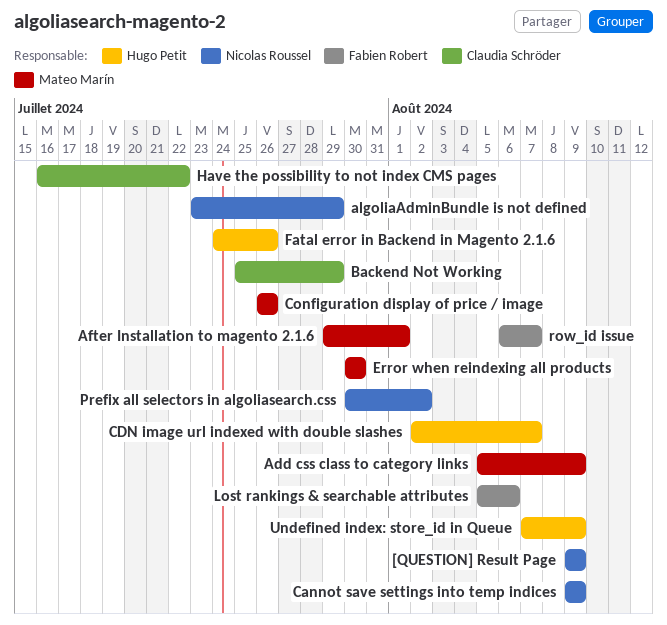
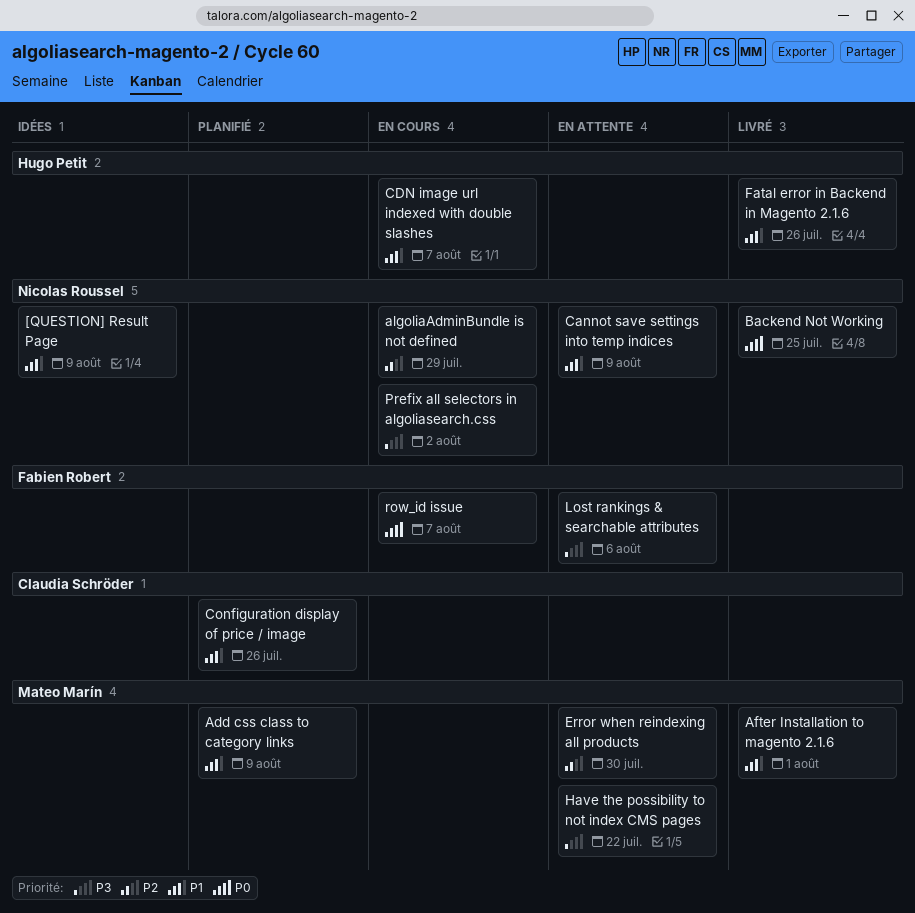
Backend Not Working, owner: Claudia Schröder -> Nicolas Roussel
Backend Not Working, due: Jul 29 -> Jul 25
Configuration display of price / image, owner: Mateo Marín -> Claudia Schröder
Have the possibility to not index CMS pages, owner: Claudia Schröder -> Mateo Marín
Undefined index: store_id in Queue: present -> none

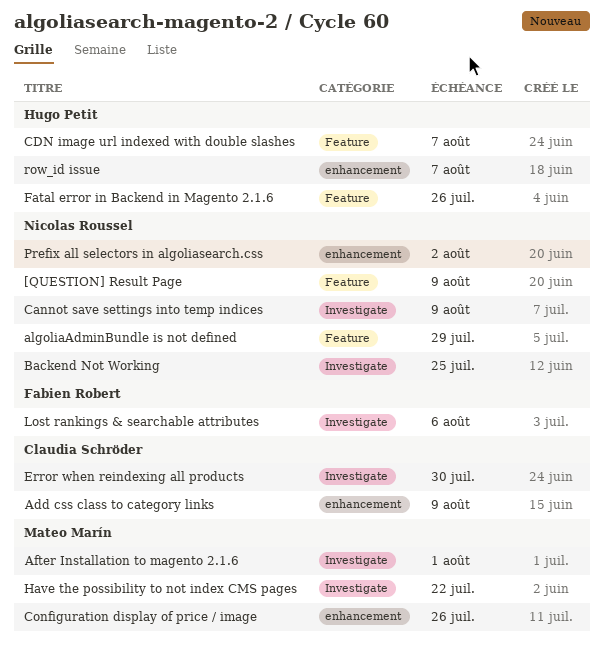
Add css class to category links, owner: Mateo Marín -> Claudia Schröder
Configuration display of price / image, owner: Claudia Schröder -> Mateo Marín
Error when reindexing all products, owner: Mateo Marín -> Claudia Schröder
row_id issue, owner: Fabien Robert -> Hugo Petit

